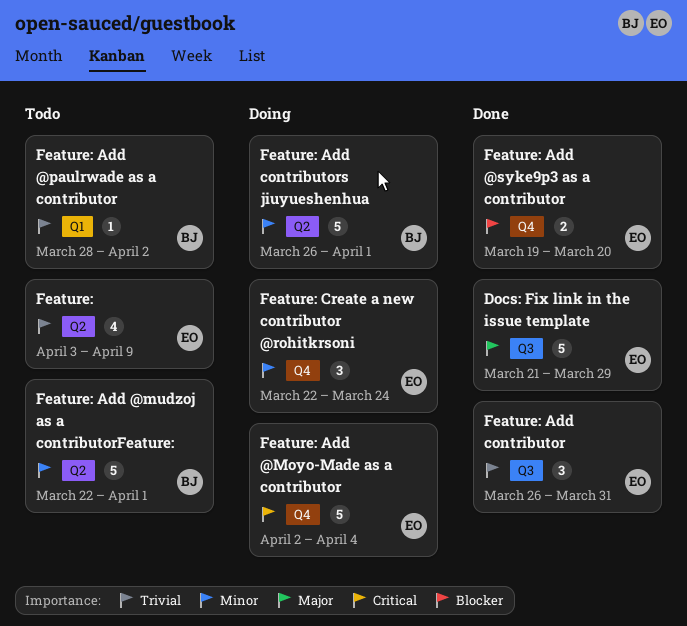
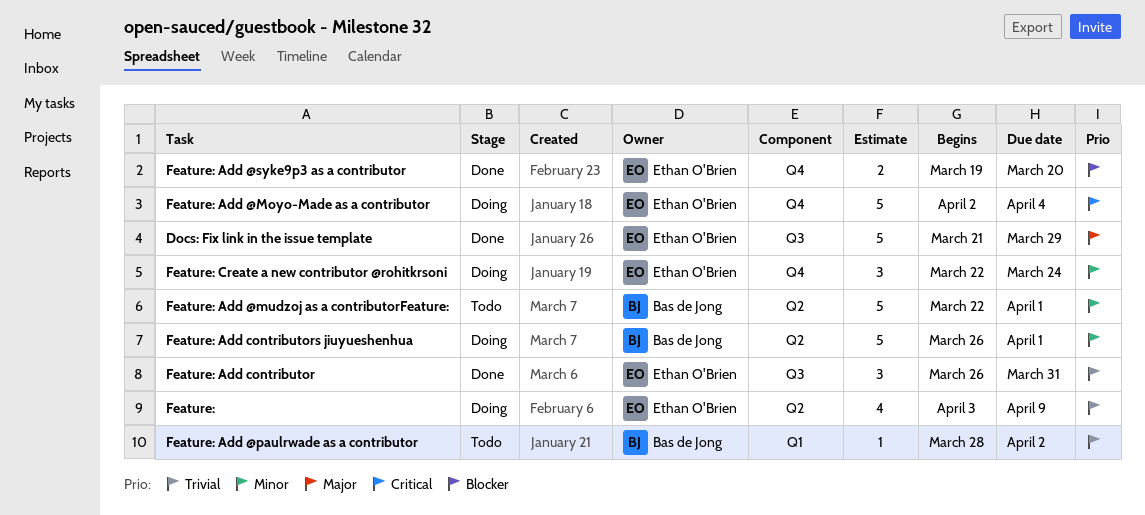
Feature:, status: Todo -> Doing

